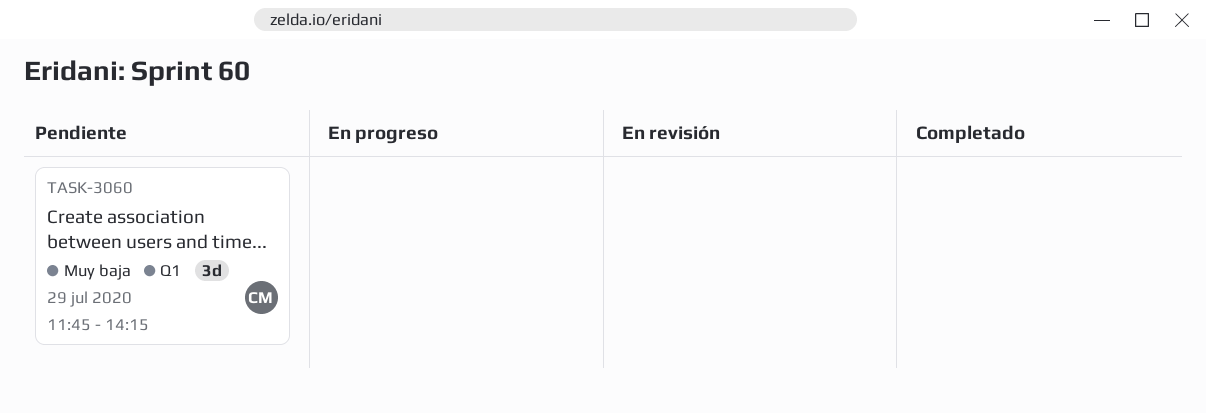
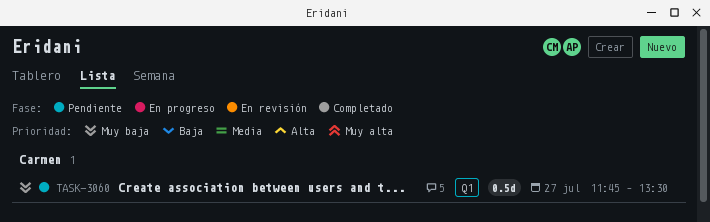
TASK-3060, estimate: 3d -> 0.5d
TASK-3060, day: Jul 29 -> Jul 27
TASK-3060, ends: 14:15 -> 13:30

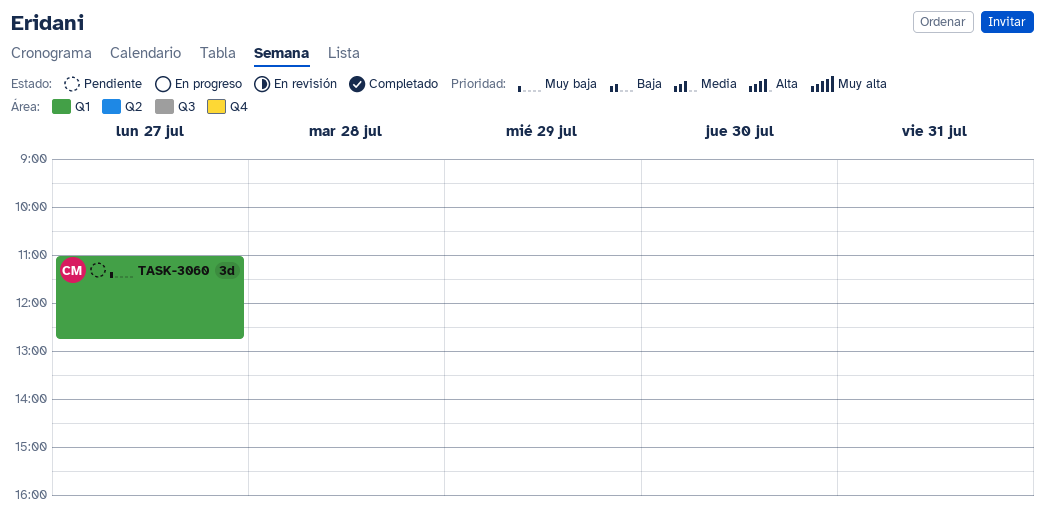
TASK-3060, estimate: 0.5d -> 3d
TASK-3060, begins: 11:45 -> 11:00
TASK-3060, ends: 13:30 -> 12:45

